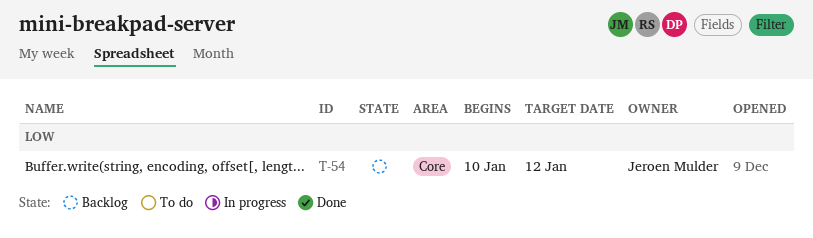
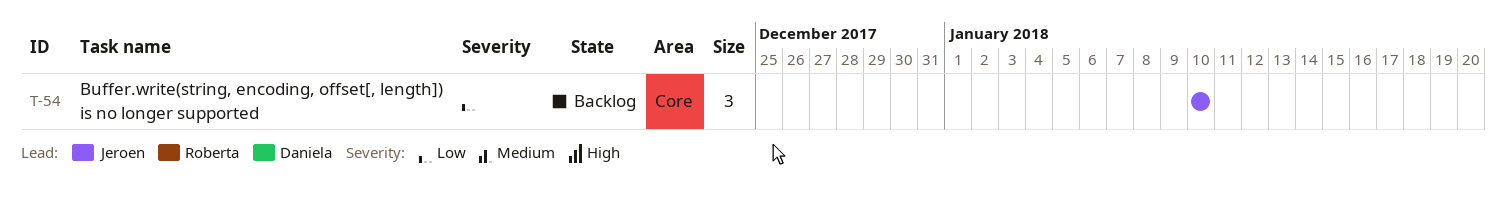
T-54, due: Jan 12 -> Jan 10

